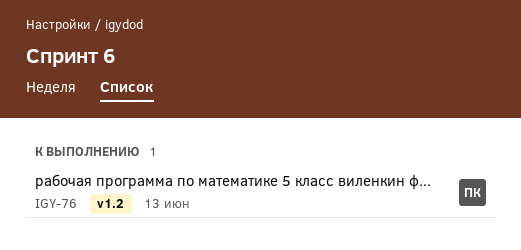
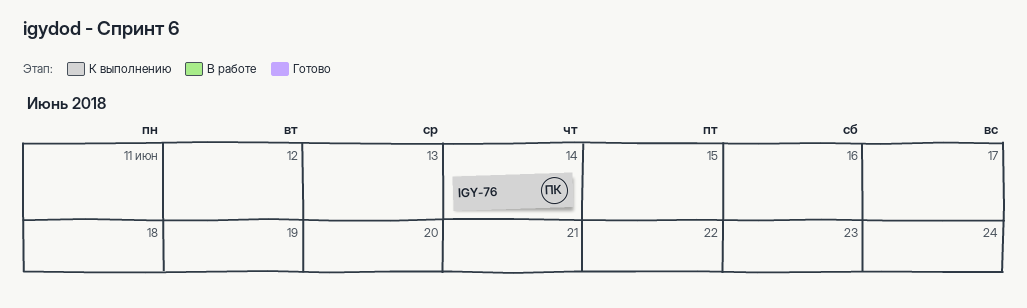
IGY-76, due: Jun 13 -> Jun 14

